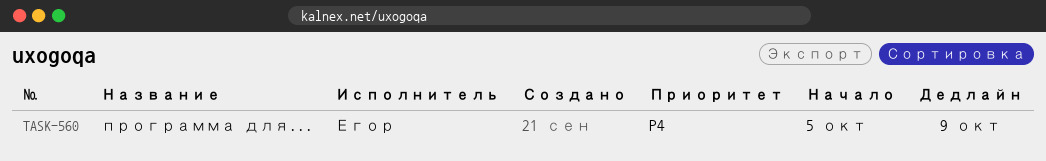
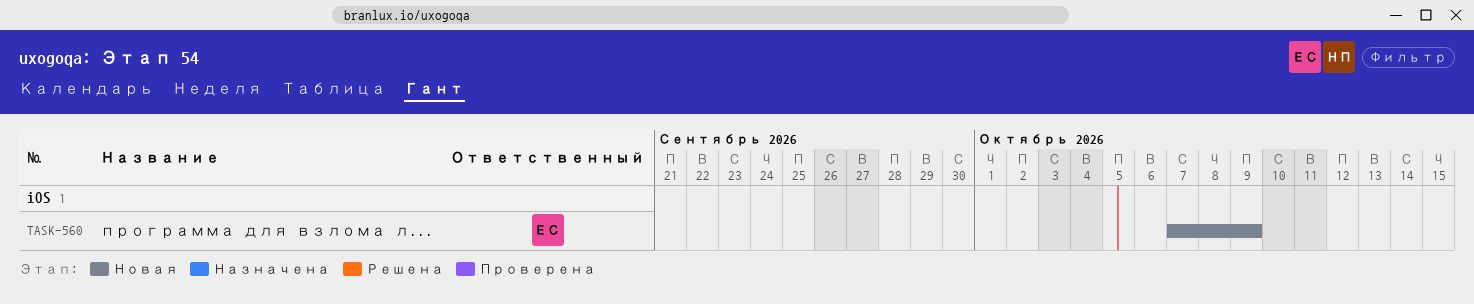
TASK-560, start: Oct 5 -> Oct 7

